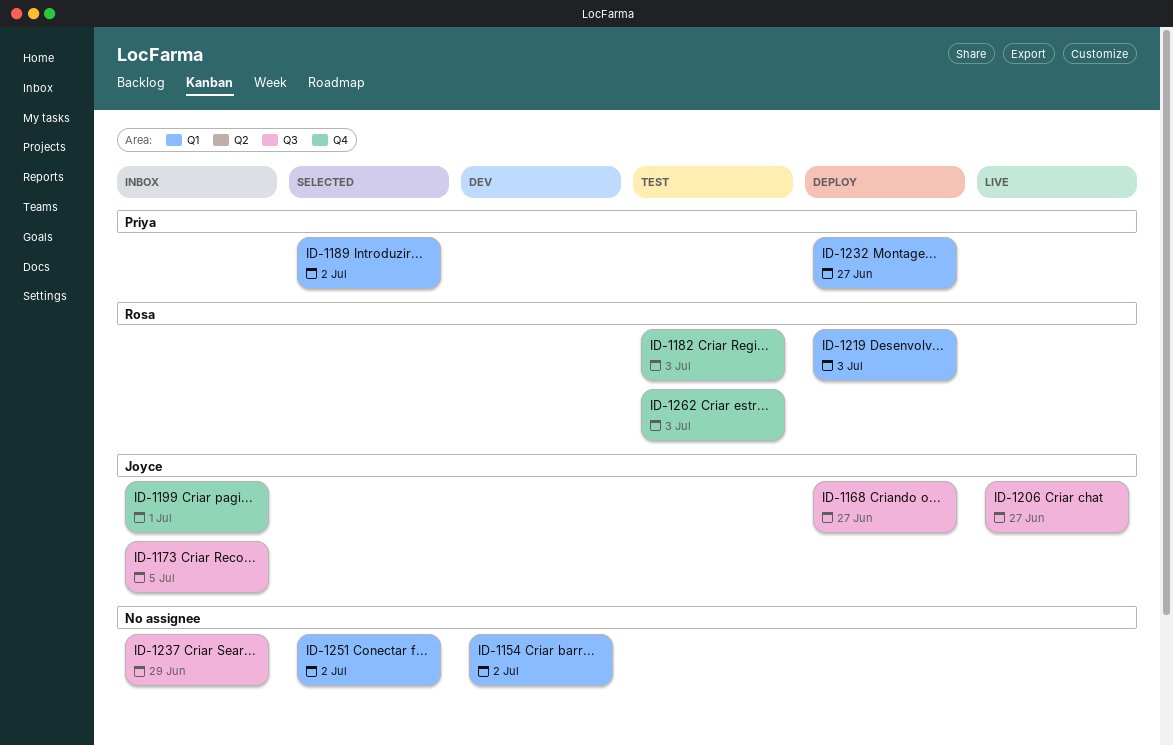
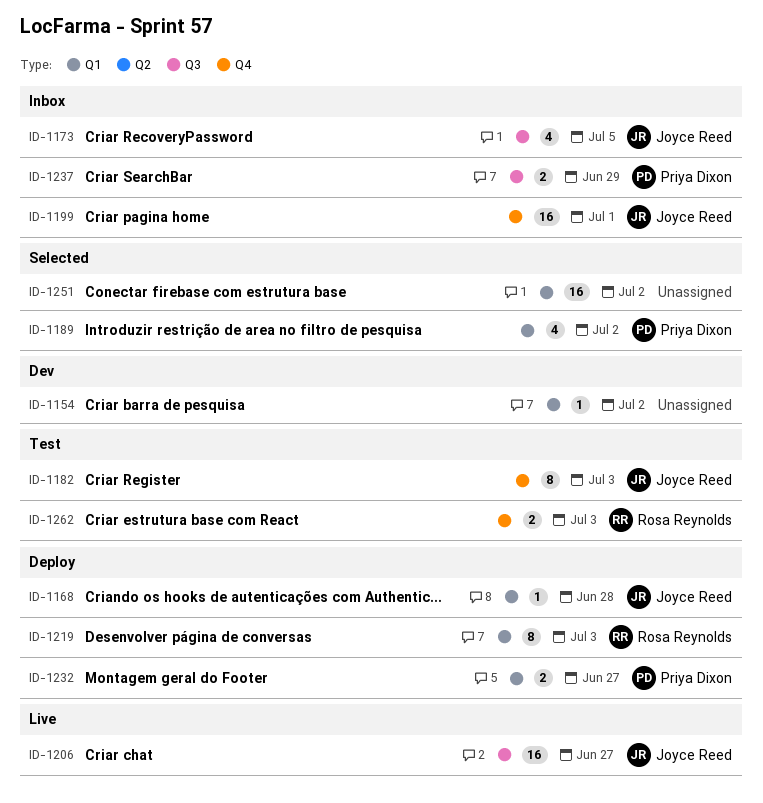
ID-1168, label: Q3 -> Q1
ID-1168, due: Jun 27 -> Jun 28
ID-1182, owner: Rosa Reynolds -> Joyce Reed
ID-1237, owner: none -> Priya Dixon

